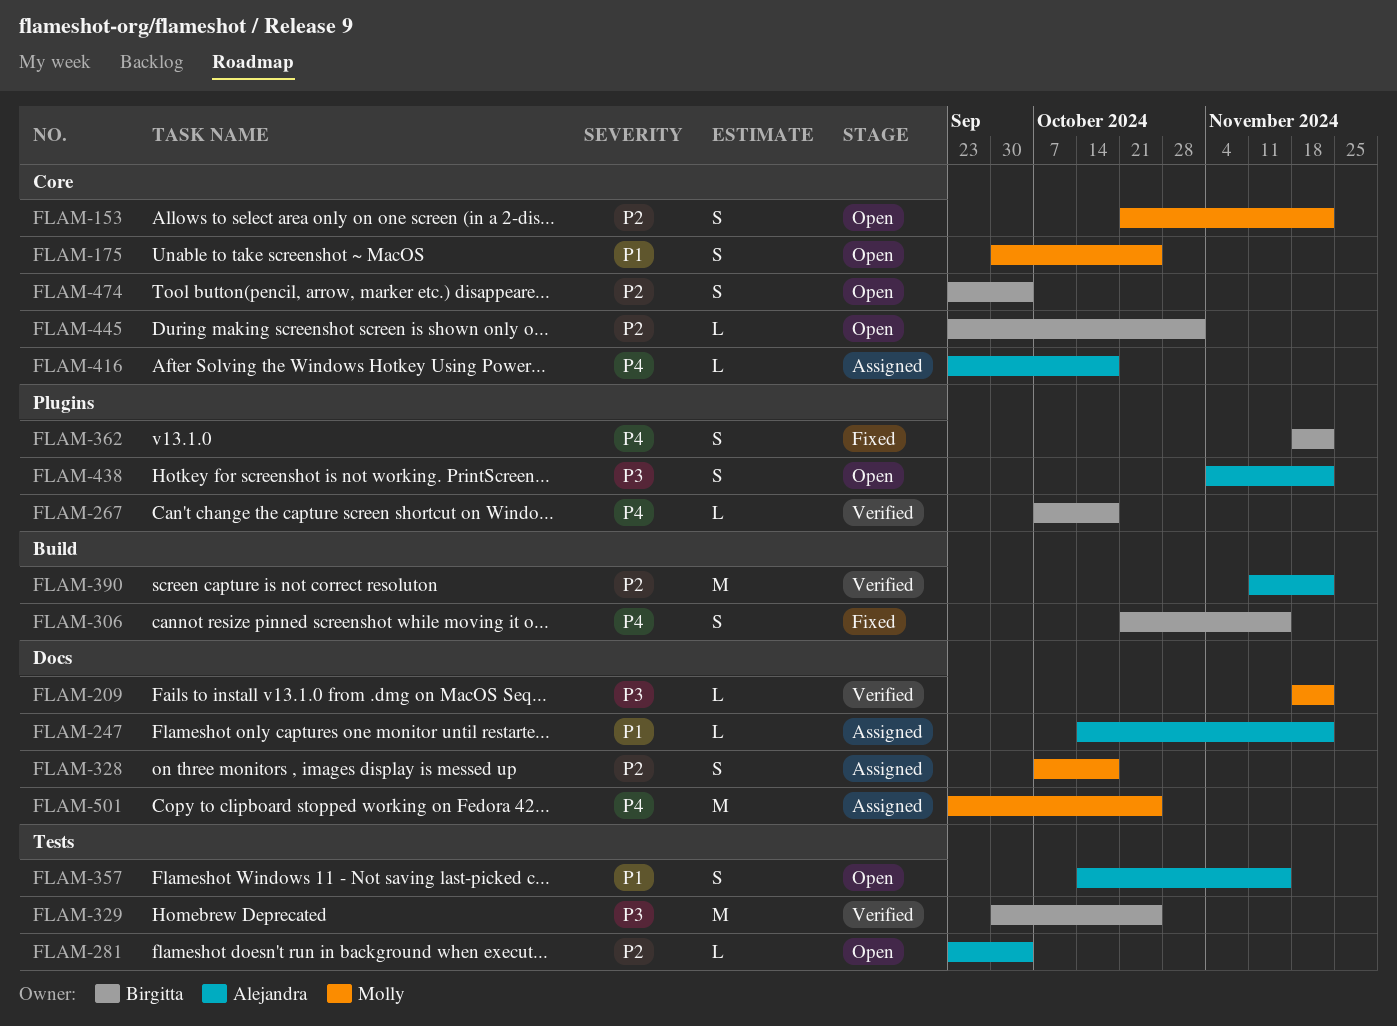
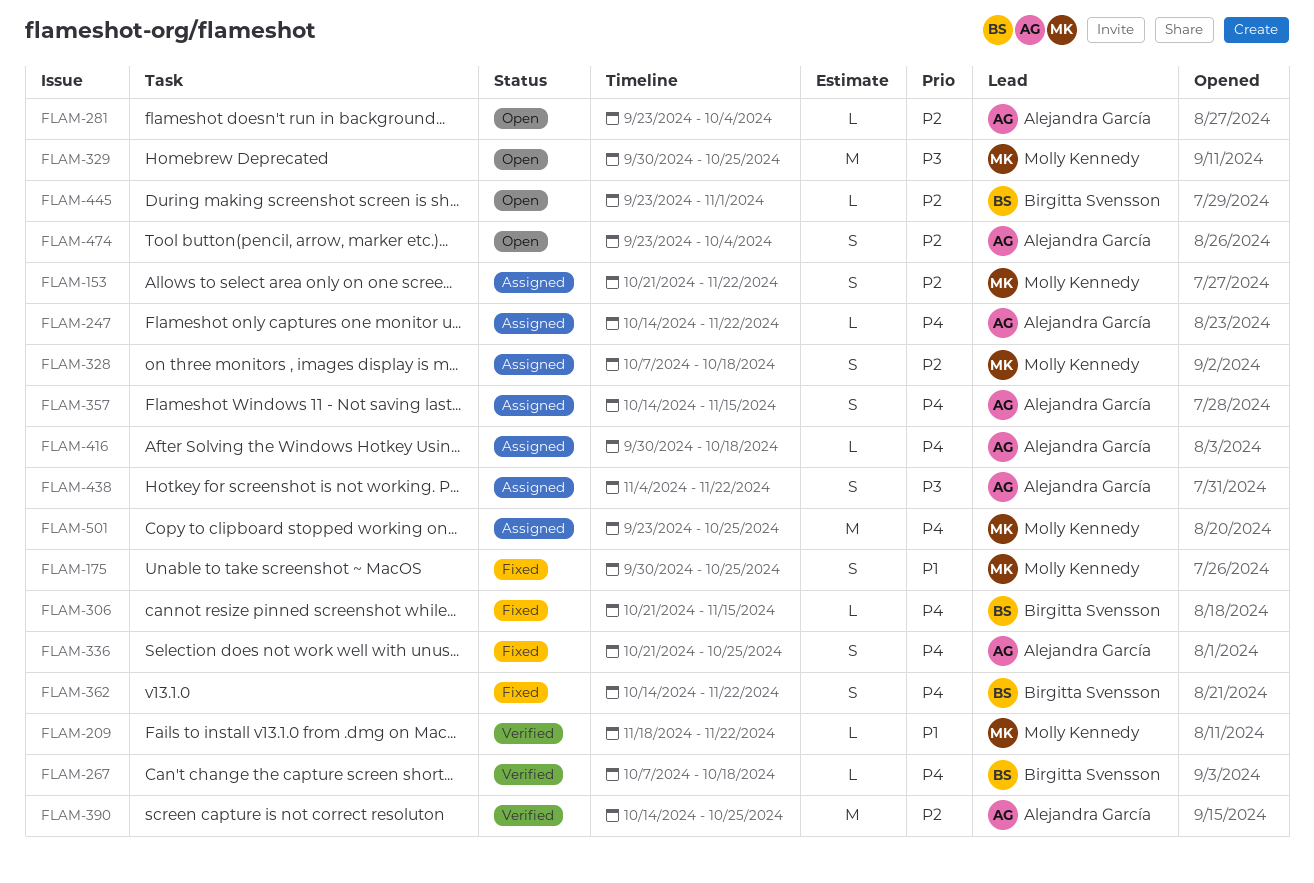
FLAM-153, status: Open -> Assigned
FLAM-175, status: Open -> Fixed
FLAM-209, priority: P3 -> P1
FLAM-247, priority: P1 -> P4
FLAM-306, estimate: S -> L
FLAM-329, status: Verified -> Open
FLAM-329, owner: Birgitta Svensson -> Molly Kennedy
FLAM-336: none -> present
FLAM-357, status: Open -> Assigned
FLAM-357, priority: P1 -> P4
FLAM-362, start: Nov 18 -> Oct 14
FLAM-390, start: Nov 11 -> Oct 14
FLAM-390, due: Nov 22 -> Oct 25
FLAM-416, start: Sep 23 -> Sep 30
FLAM-438, status: Open -> Assigned
FLAM-474, owner: Birgitta Svensson -> Alejandra García

